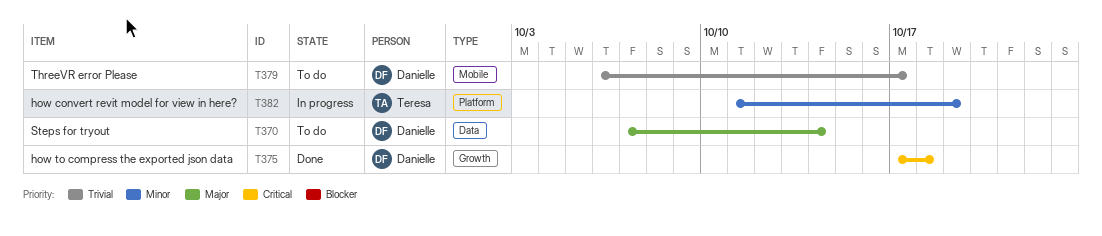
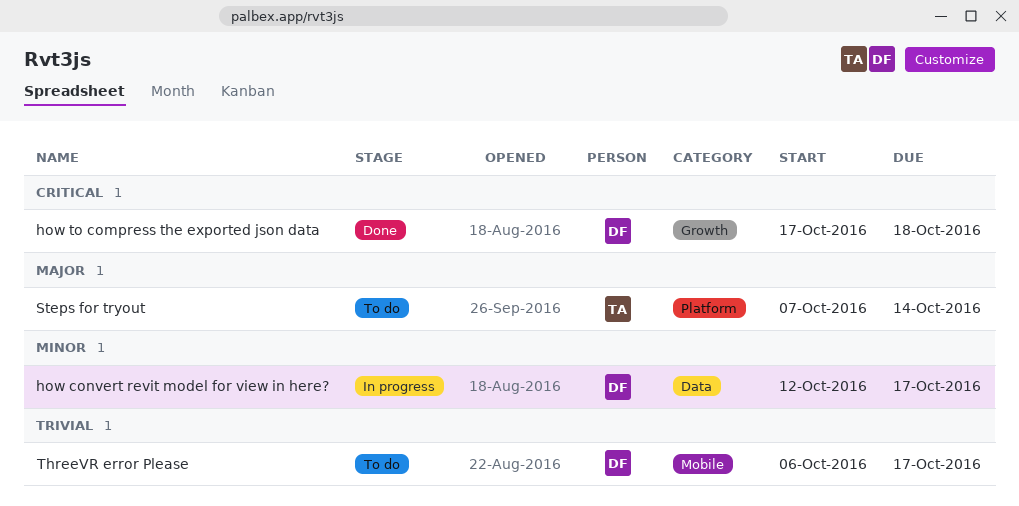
how convert revit model for view in here?, owner: Teresa -> Danielle
how convert revit model for view in here?, label: Platform -> Data
how convert revit model for view in here?, start: Oct 11 -> Oct 12
how convert revit model for view in here?, due: Oct 19 -> Oct 17
Steps for tryout, owner: Danielle -> Teresa
Steps for tryout, label: Data -> Platform

